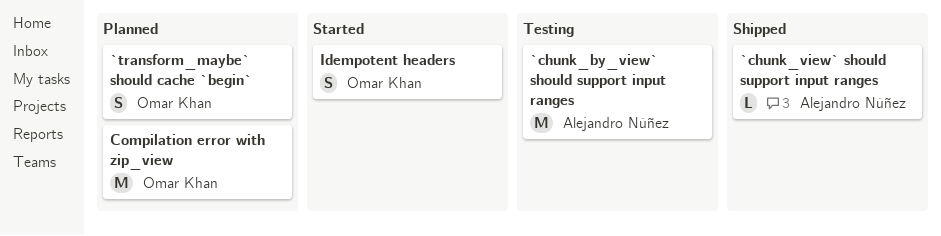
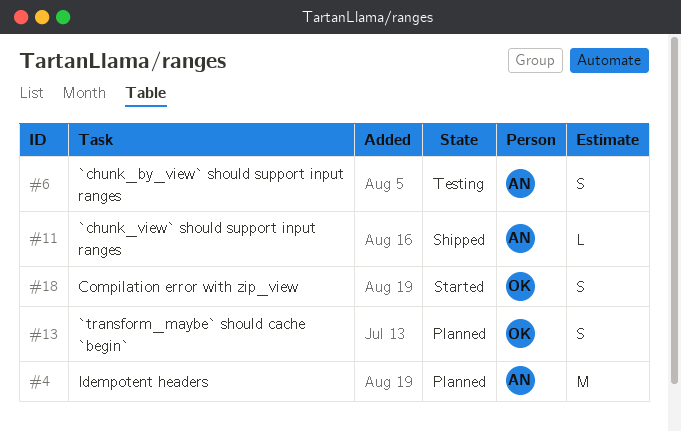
`chunk_by_view` should support input ranges, estimate: M -> S
Compilation error with zip_view, status: Planned -> Started
Compilation error with zip_view, estimate: M -> S
Idempotent headers, status: Started -> Planned
Idempotent headers, owner: Omar Khan -> Alejandro Núñez
Idempotent headers, estimate: S -> M

